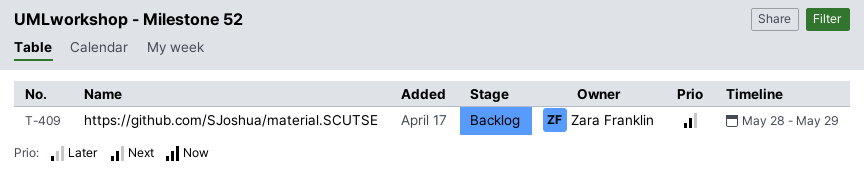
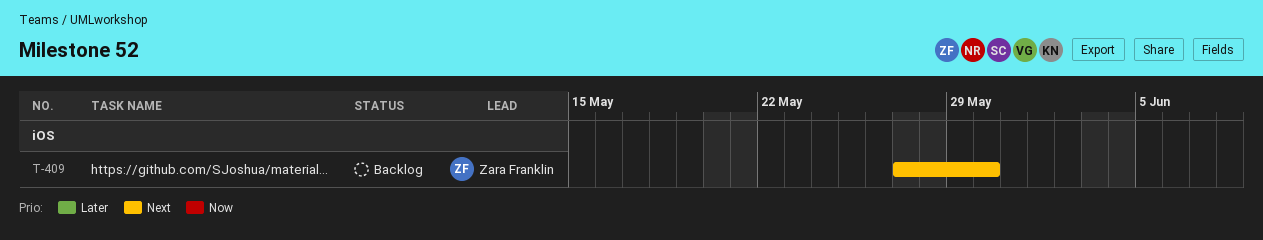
T-409, start: May 28 -> May 27
T-409, due: May 29 -> May 30

